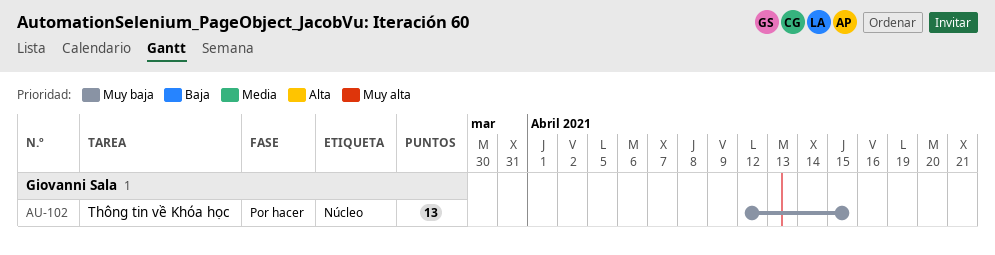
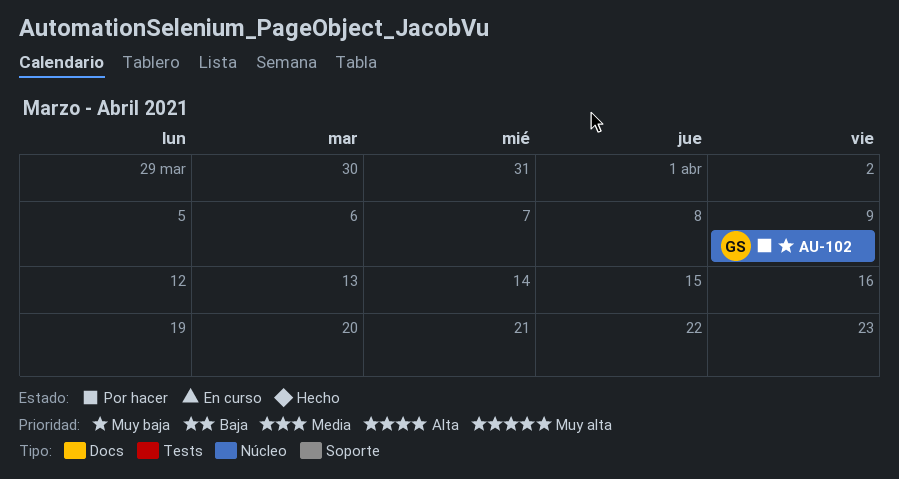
AU-102, start: Apr 12 -> Apr 9
AU-102, due: Apr 15 -> Apr 9

